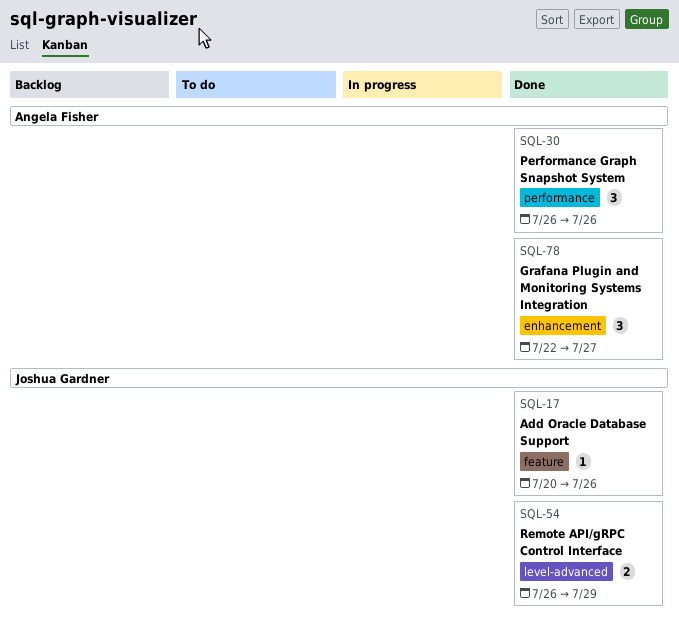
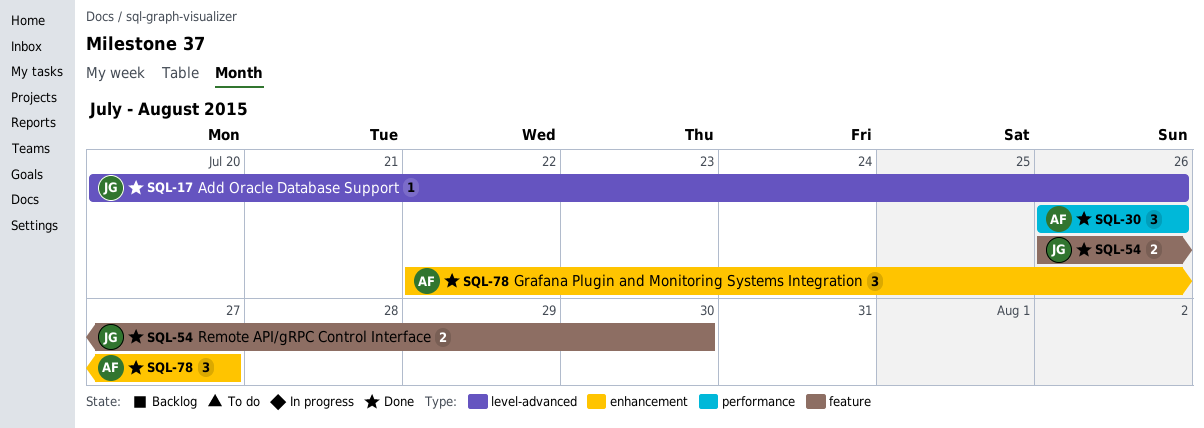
SQL-17, label: feature -> level-advanced
SQL-54, label: level-advanced -> feature
SQL-54, due: Jul 29 -> Jul 30

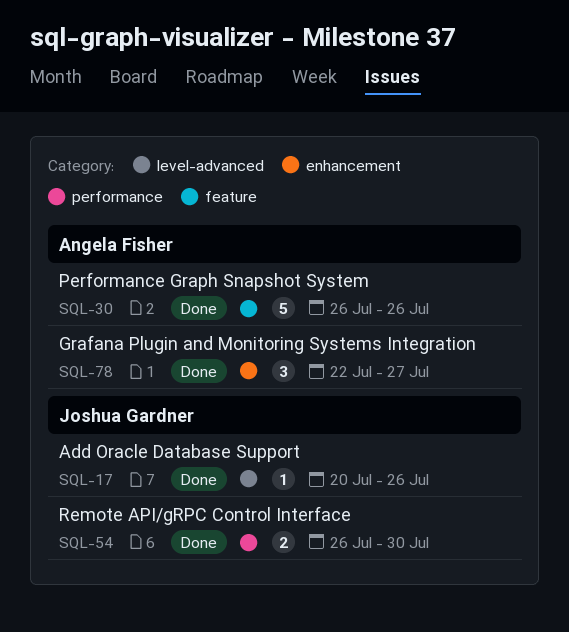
SQL-30, label: performance -> feature
SQL-30, estimate: 3 -> 5
SQL-54, label: feature -> performance

